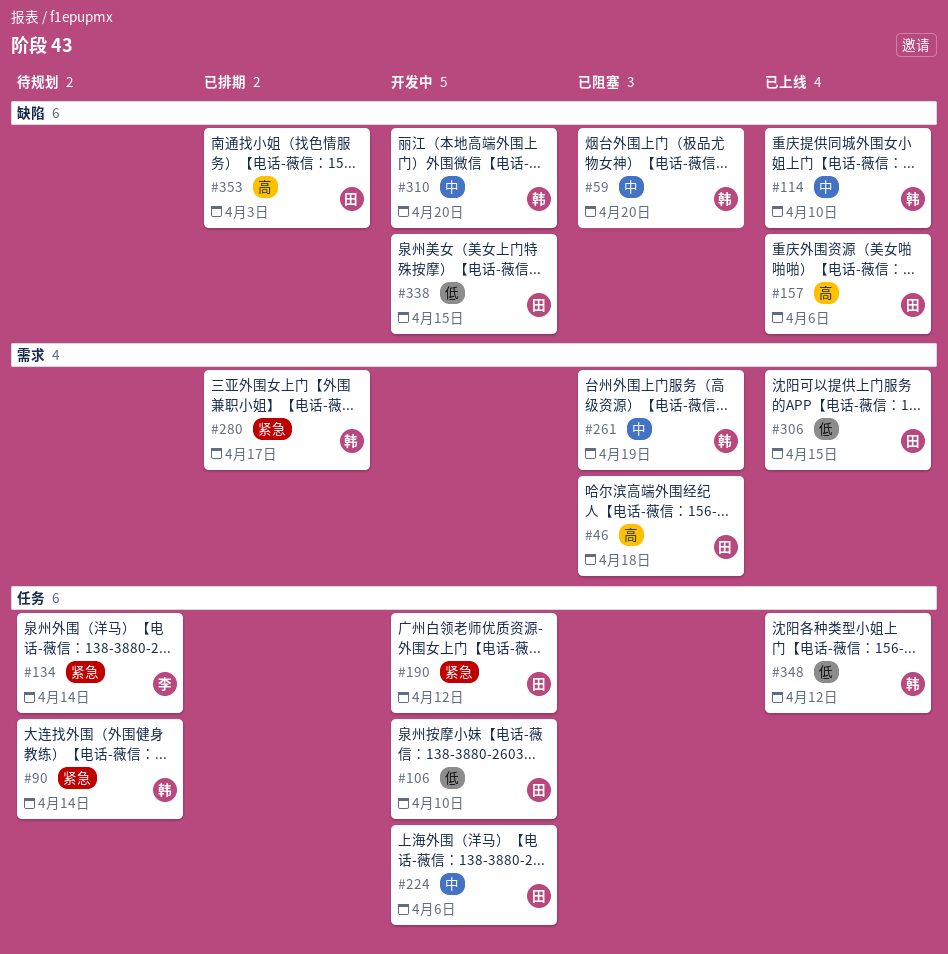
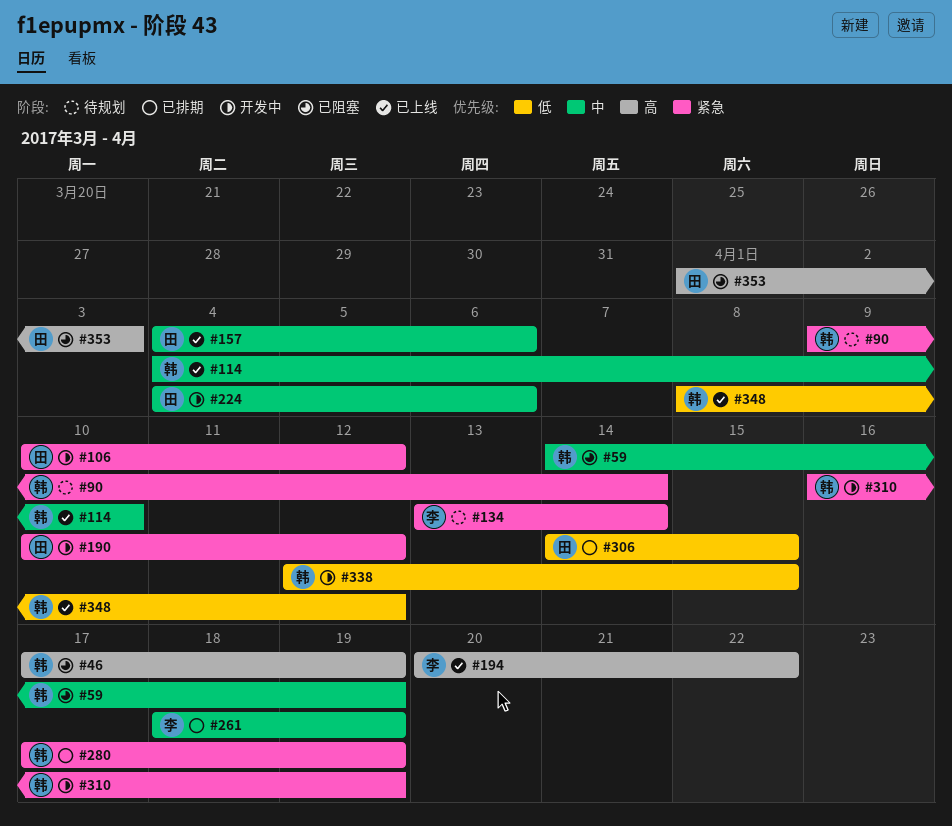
#46, owner: 田 -> 韩
#46, due: Apr 18 -> Apr 19
#59, due: Apr 20 -> Apr 19
#106, priority: 低 -> 紧急
#106, due: Apr 10 -> Apr 12
#157, priority: 高 -> 中
#194: none -> present
#261, status: 已阻塞 -> 已排期
#261, owner: 韩 -> 李
#280, due: Apr 17 -> Apr 19
#306, status: 已上线 -> 已排期
#310, priority: 中 -> 紧急
#310, due: Apr 20 -> Apr 19
#338, owner: 田 -> 韩
#353, status: 已排期 -> 已阻塞

